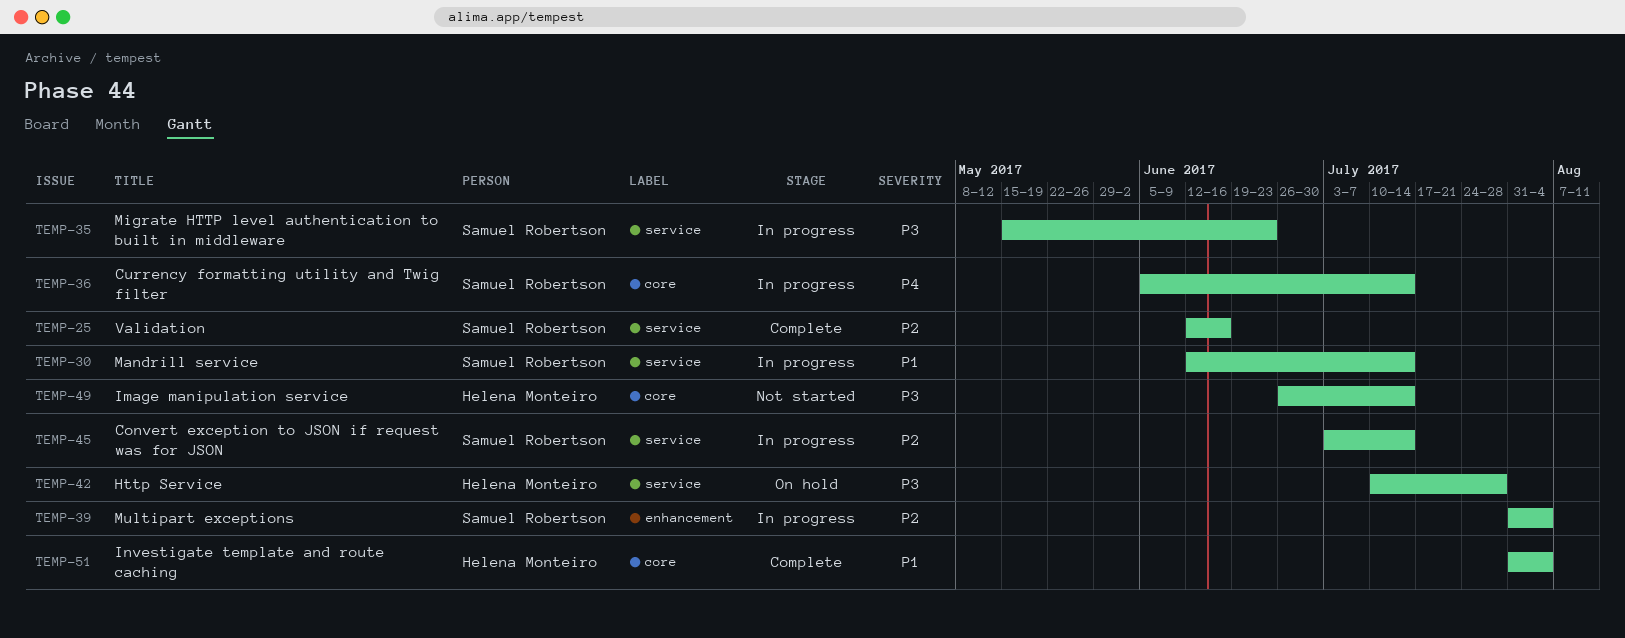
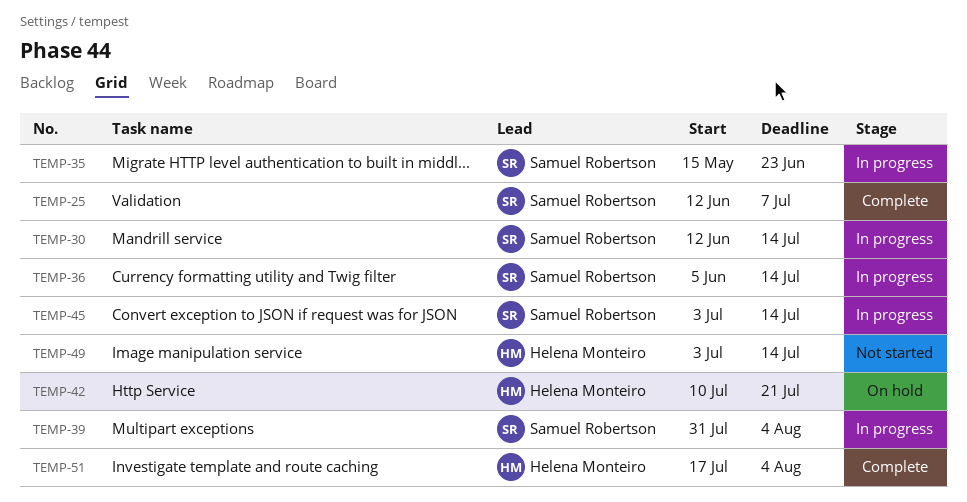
TEMP-25, due: Jun 16 -> Jul 7
TEMP-42, due: Jul 28 -> Jul 21
TEMP-49, start: Jun 26 -> Jul 3
TEMP-51, start: Jul 31 -> Jul 17

